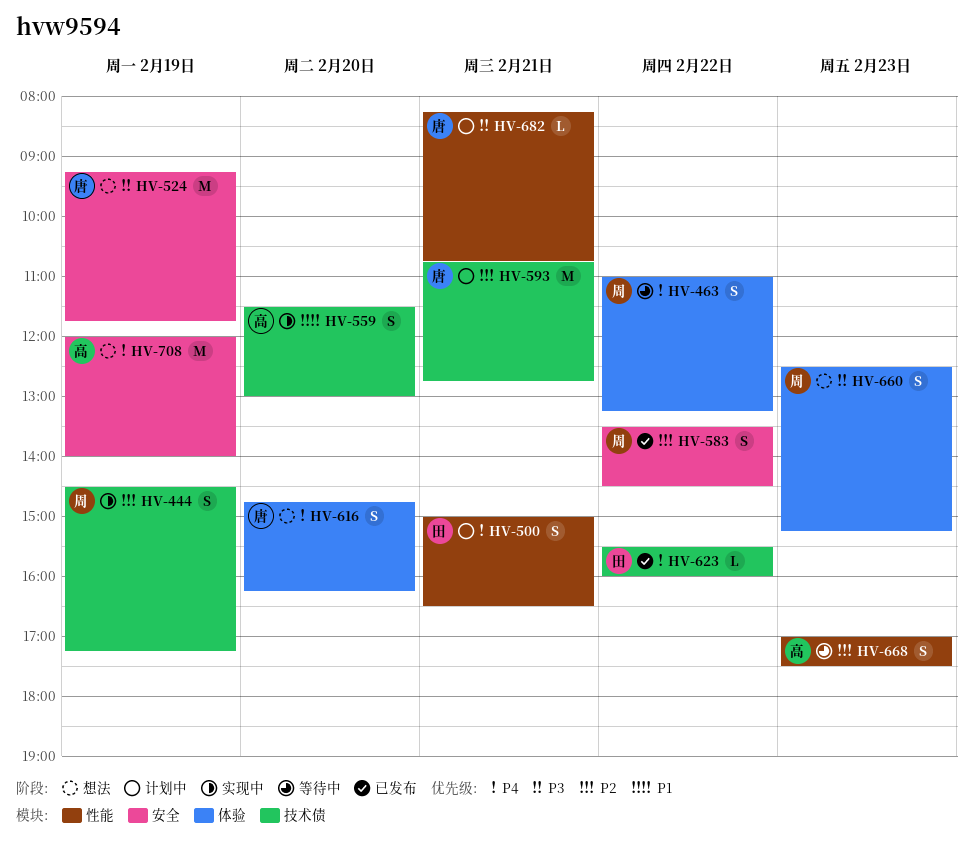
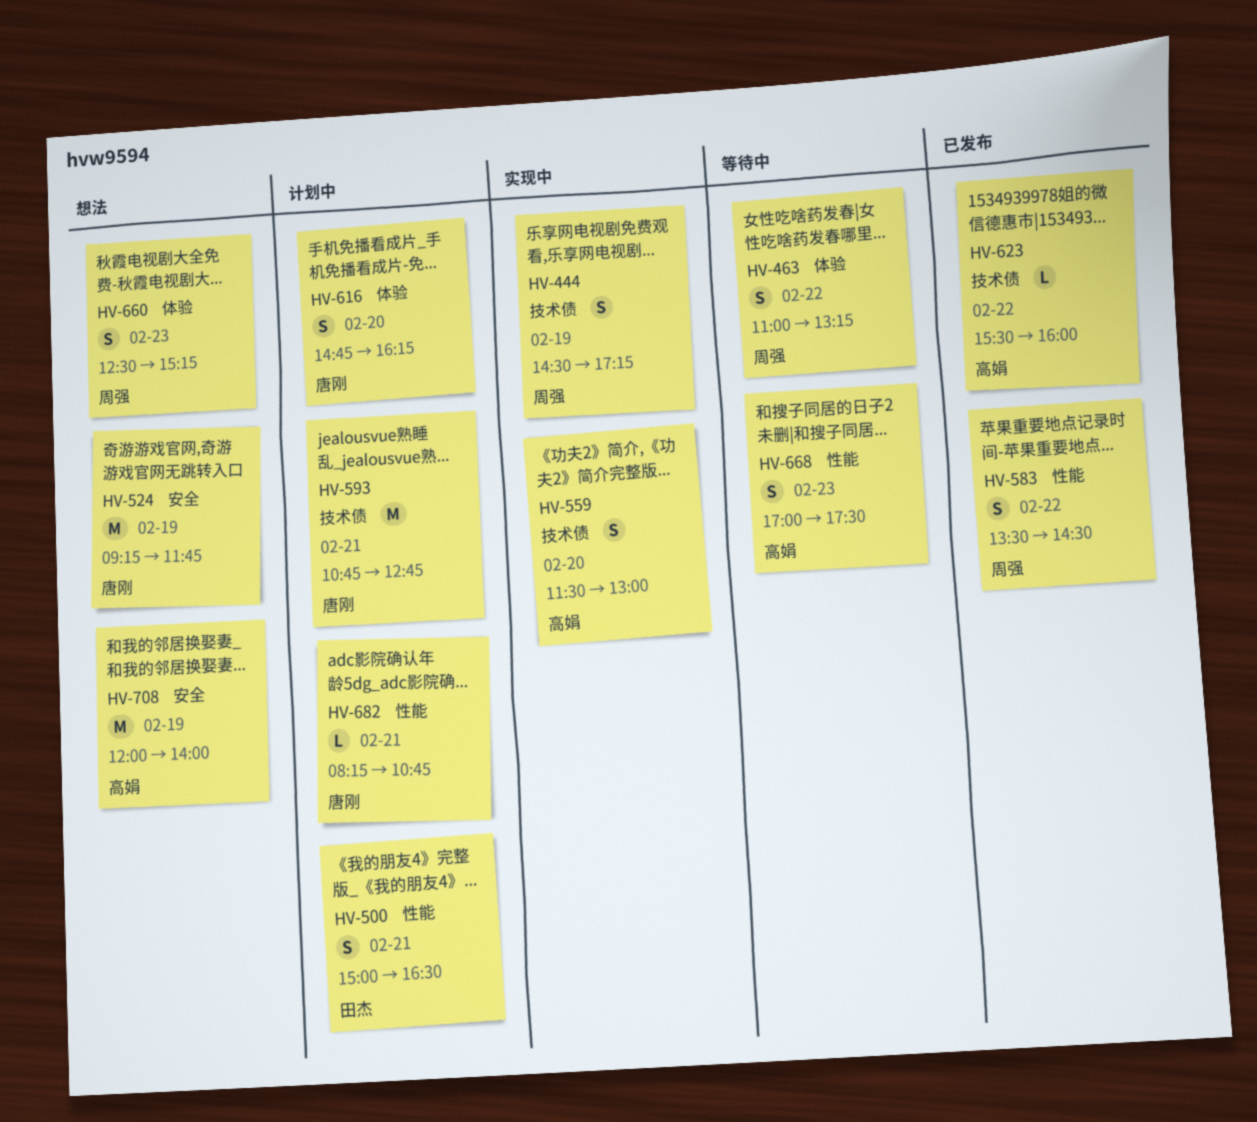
HV-583, label: 安全 -> 性能
HV-616, status: 想法 -> 计划中
HV-623, owner: 田杰 -> 高娟

